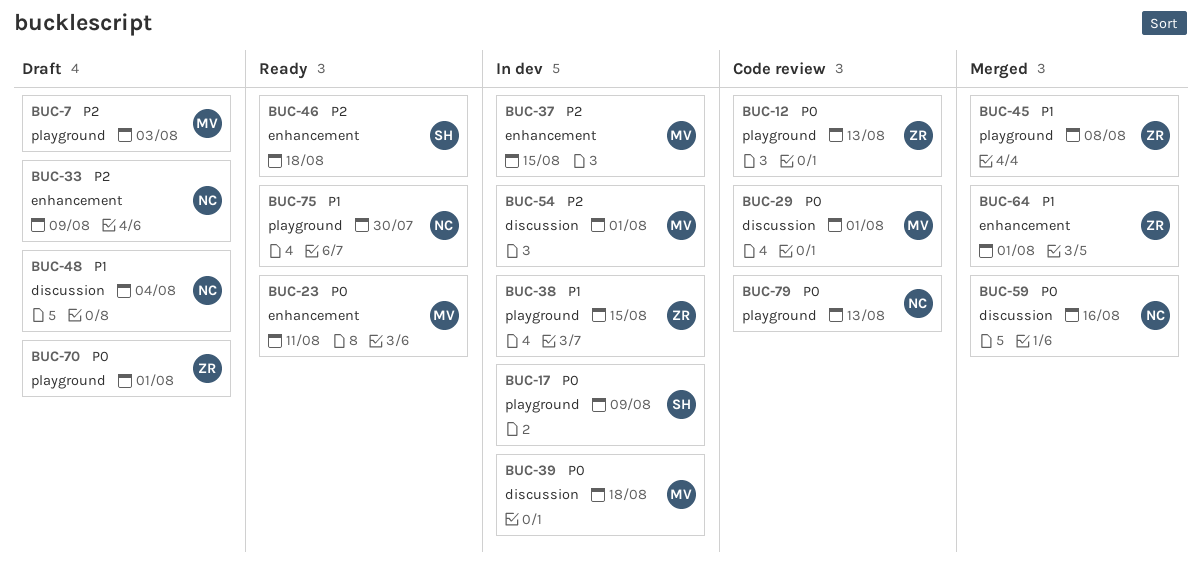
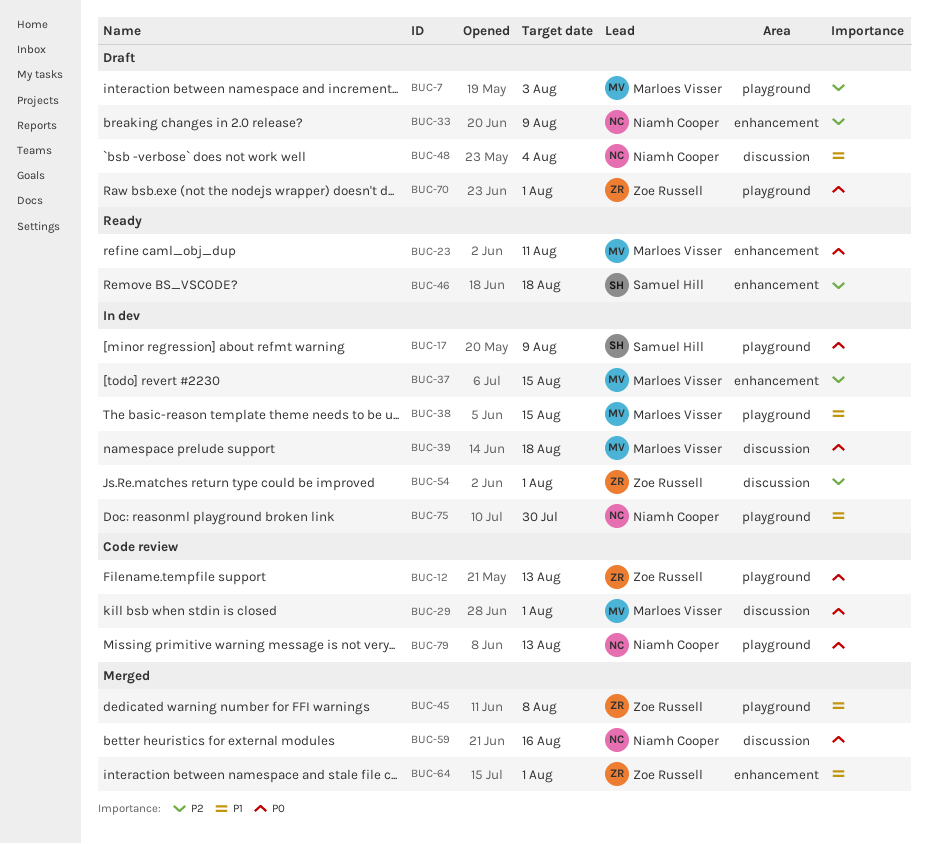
BUC-38, owner: Zoe Russell -> Marloes Visser
BUC-54, owner: Marloes Visser -> Zoe Russell
BUC-75, status: Ready -> In dev

